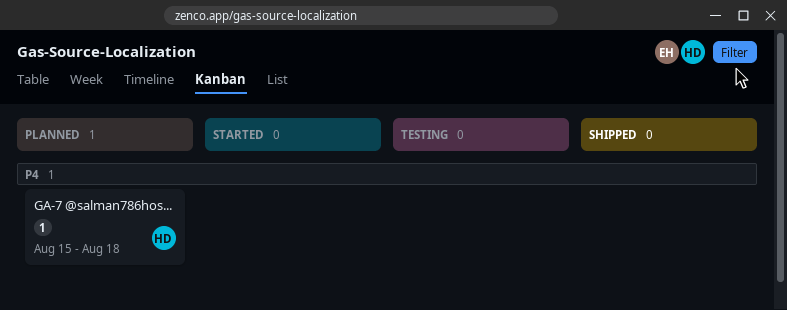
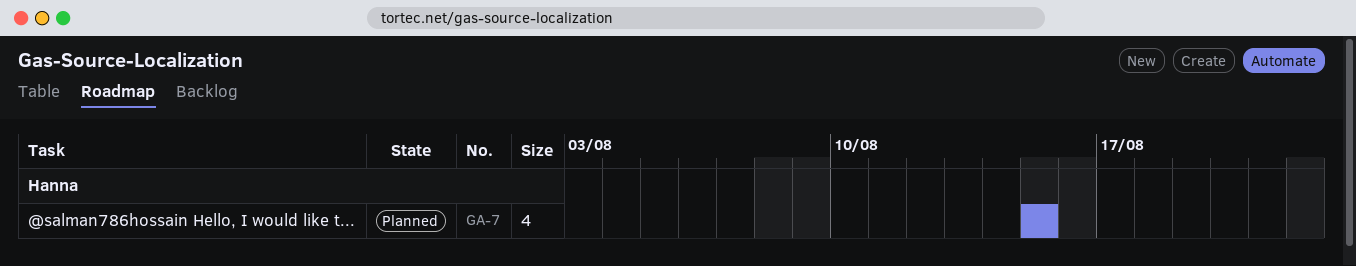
GA-7, estimate: 1 -> 4
GA-7, due: Aug 18 -> Aug 15

